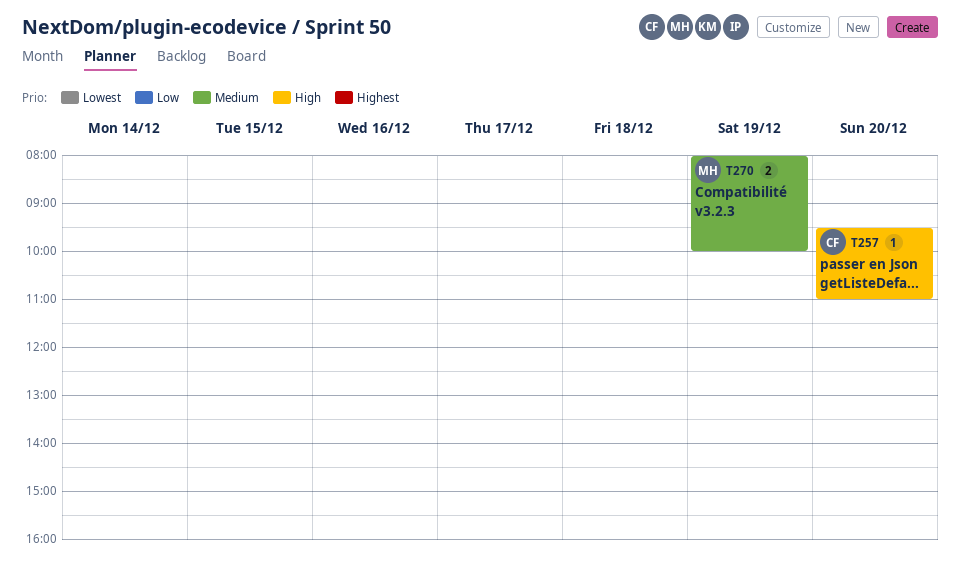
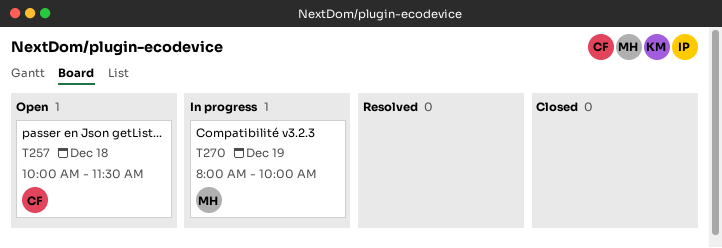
T257, day: Dec 20 -> Dec 18
T257, begins: 09:30 -> 10:00
T257, ends: 11:00 -> 11:30

